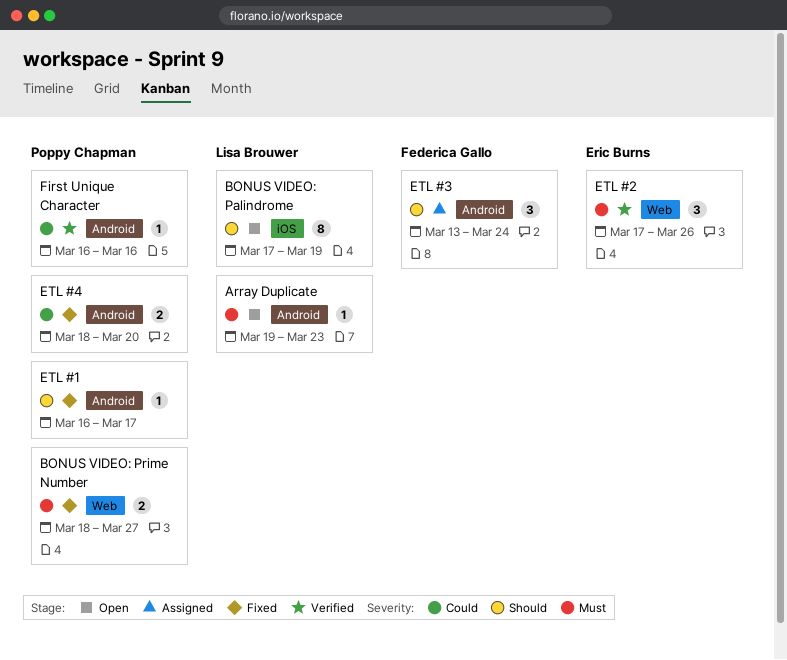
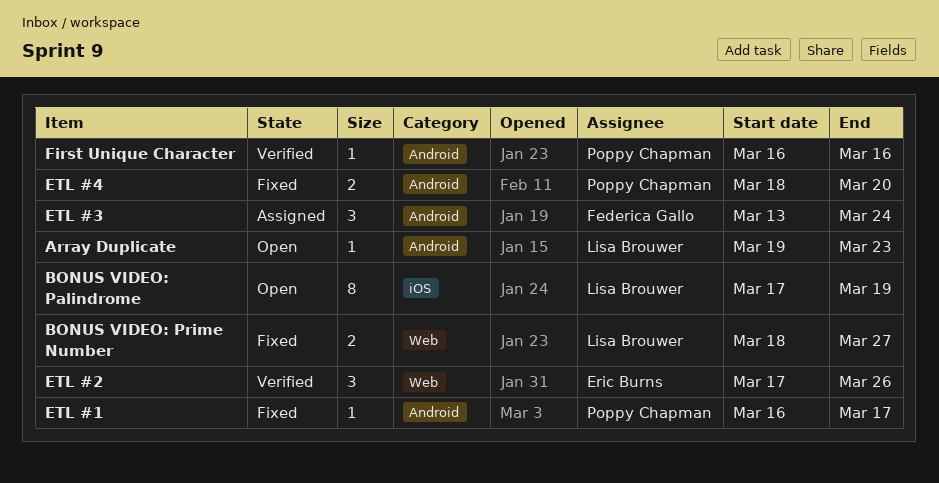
BONUS VIDEO: Prime Number, owner: Poppy Chapman -> Lisa Brouwer

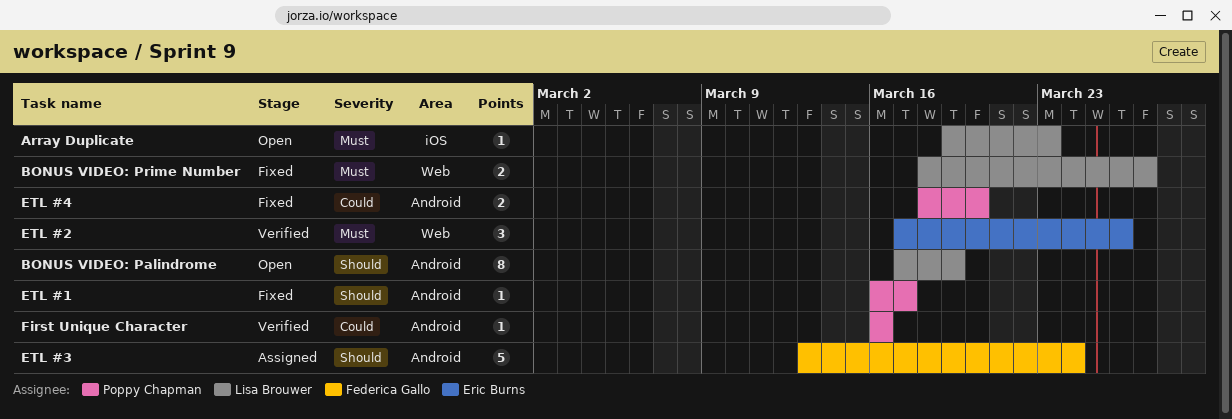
Array Duplicate, label: Android -> iOS
BONUS VIDEO: Palindrome, label: iOS -> Android
ETL #3, estimate: 3 -> 5

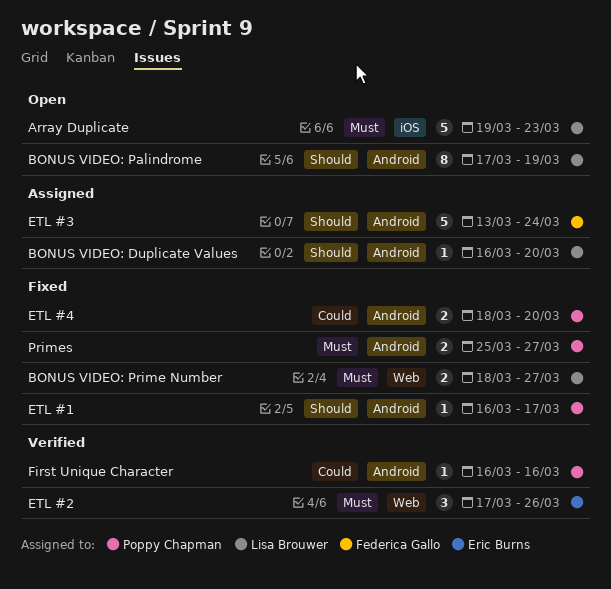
Array Duplicate, estimate: 1 -> 5
BONUS VIDEO: Duplicate Values: none -> present
Primes: none -> present

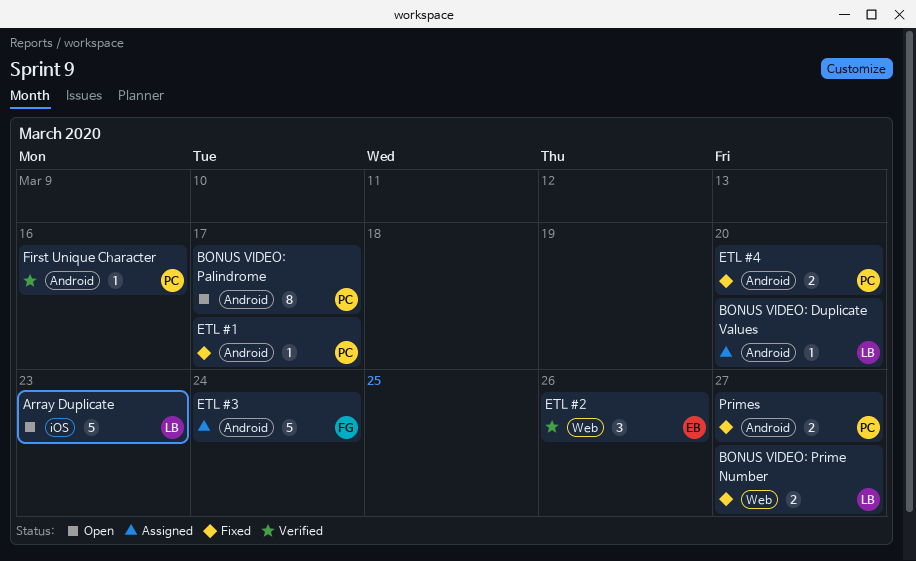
BONUS VIDEO: Palindrome, owner: Lisa Brouwer -> Poppy Chapman
BONUS VIDEO: Palindrome, due: Mar 19 -> Mar 17

